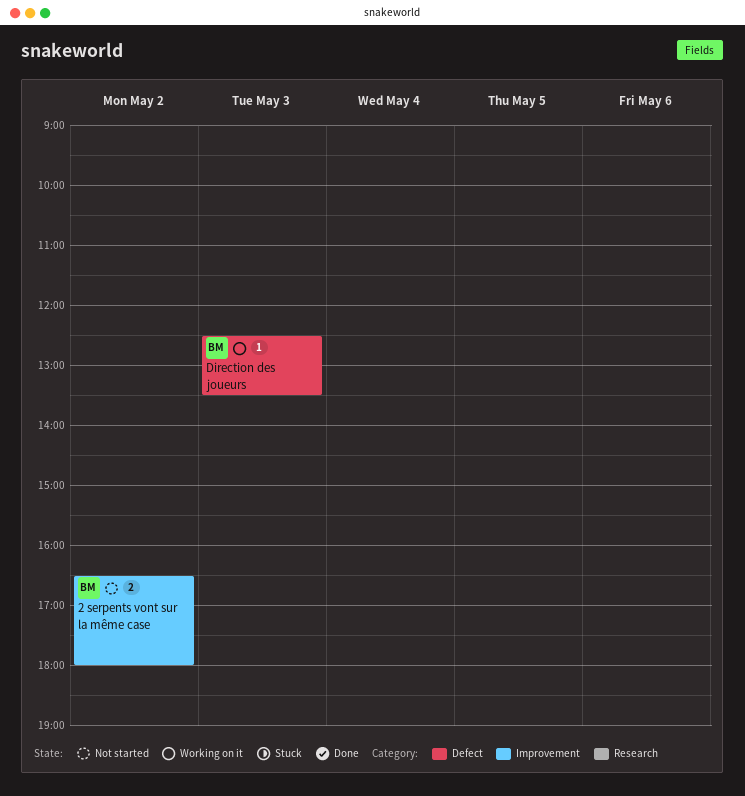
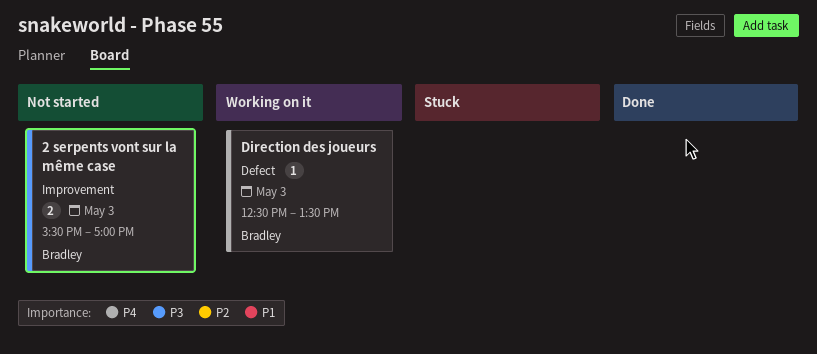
2 serpents vont sur la même case, day: May 2 -> May 3
2 serpents vont sur la même case, begins: 16:30 -> 15:30
2 serpents vont sur la même case, ends: 18:00 -> 17:00

